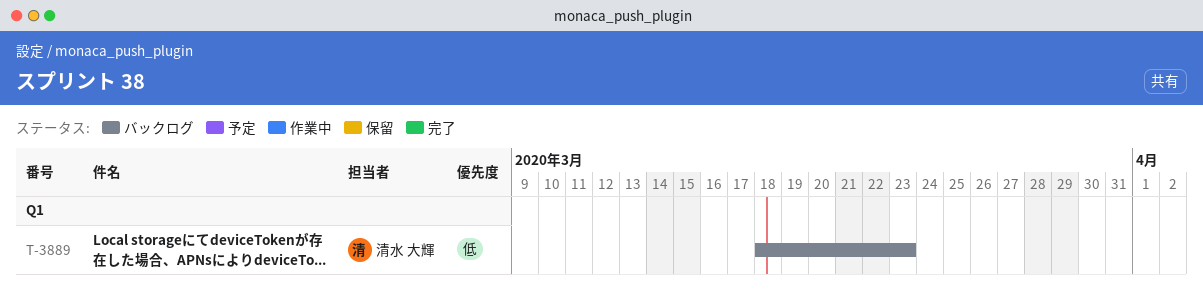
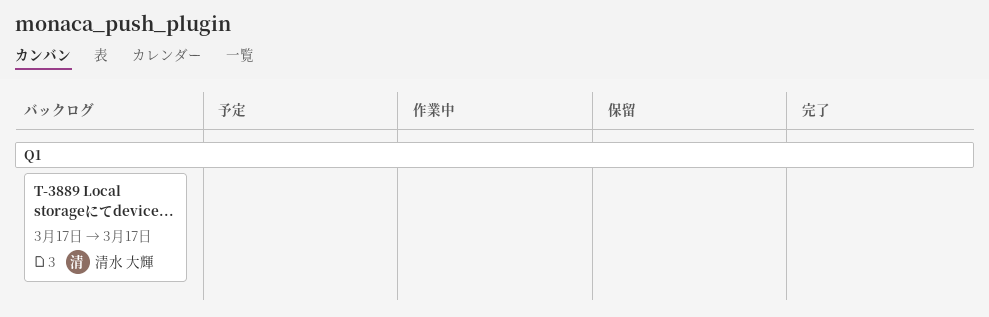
T-3889, start: Mar 18 -> Mar 17
T-3889, due: Mar 23 -> Mar 17

